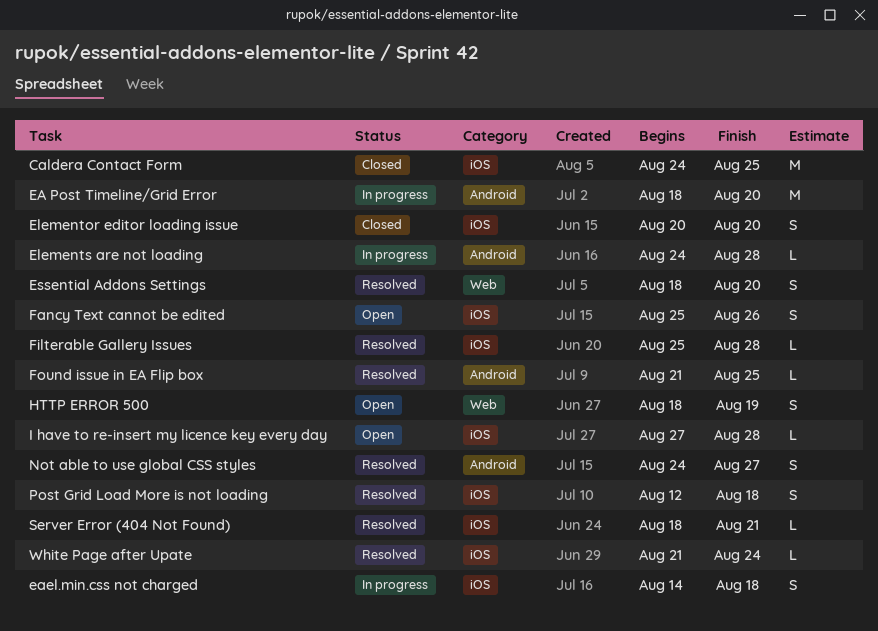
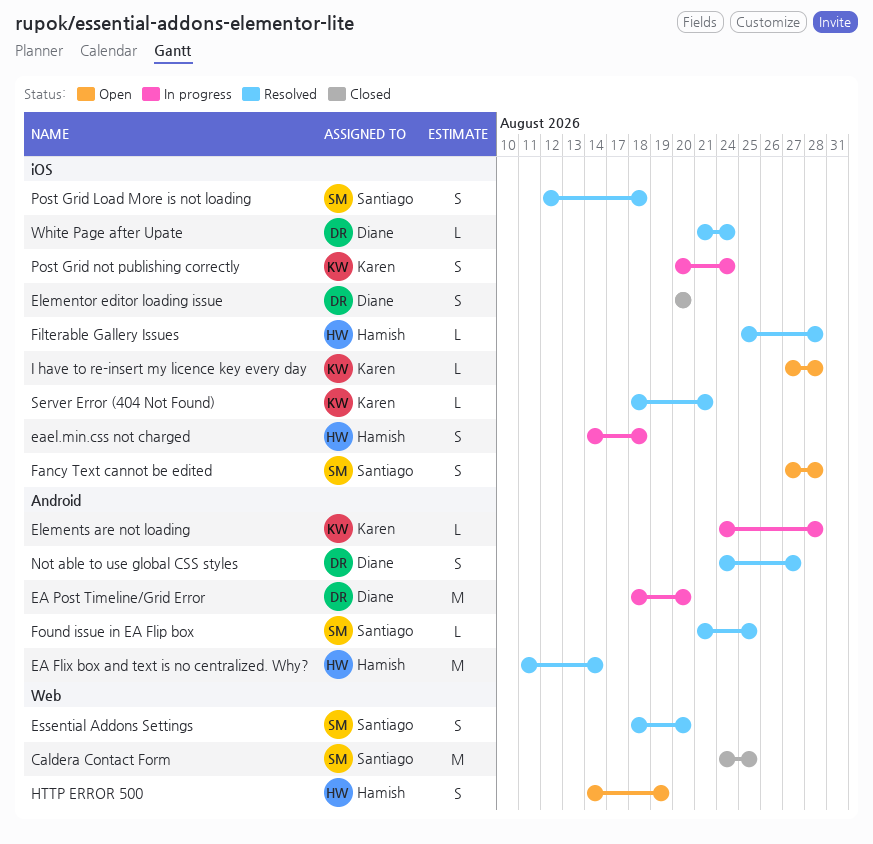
Caldera Contact Form, label: iOS -> Web
EA Flix box and text is no centralized. Why?: none -> present
Fancy Text cannot be edited, start: Aug 25 -> Aug 27
Fancy Text cannot be edited, due: Aug 26 -> Aug 28
HTTP ERROR 500, start: Aug 18 -> Aug 14
Post Grid not publishing correctly: none -> present

